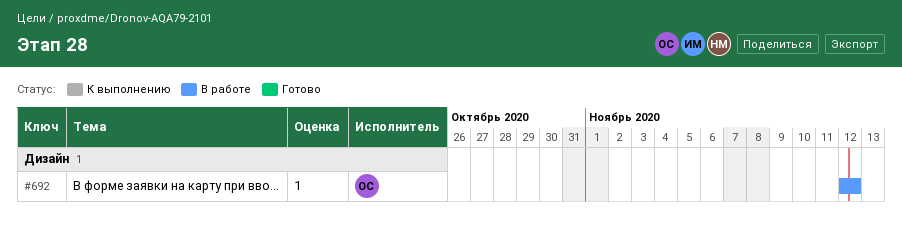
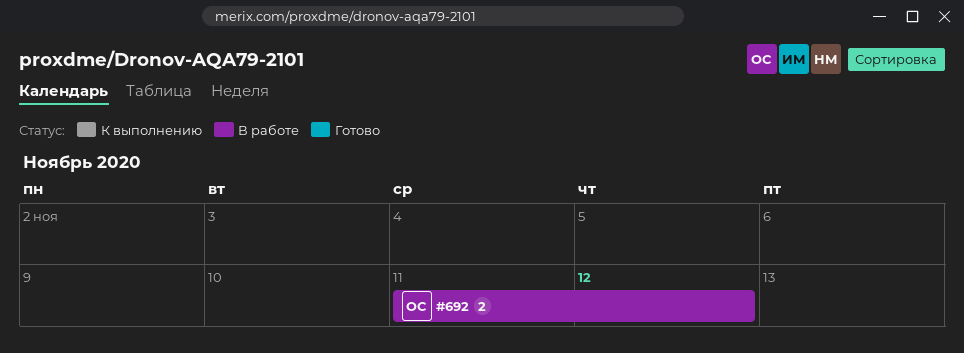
#692, estimate: 1 -> 2
#692, start: Nov 12 -> Nov 11

